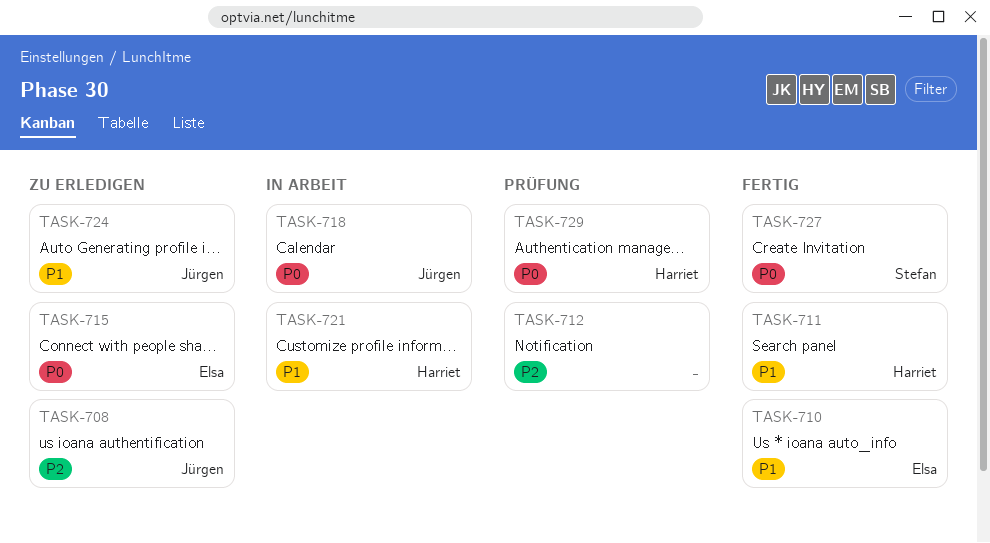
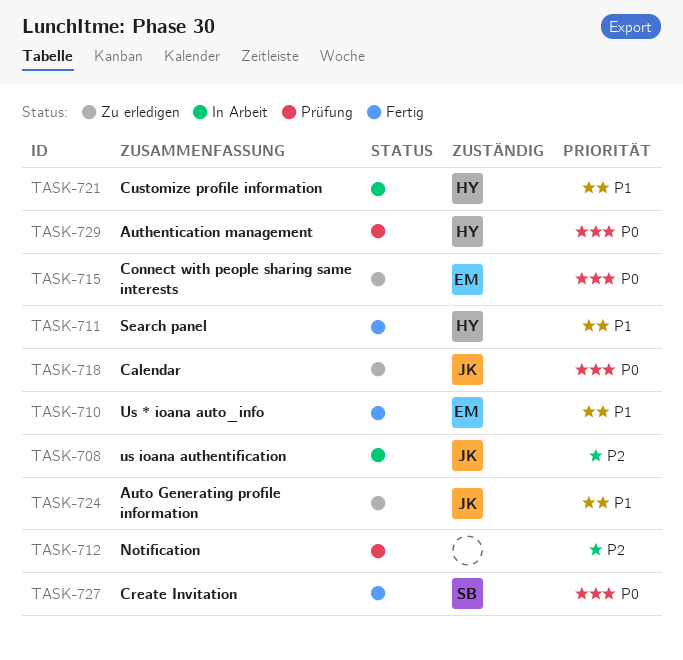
TASK-708, status: Zu erledigen -> In Arbeit
TASK-718, status: In Arbeit -> Zu erledigen

